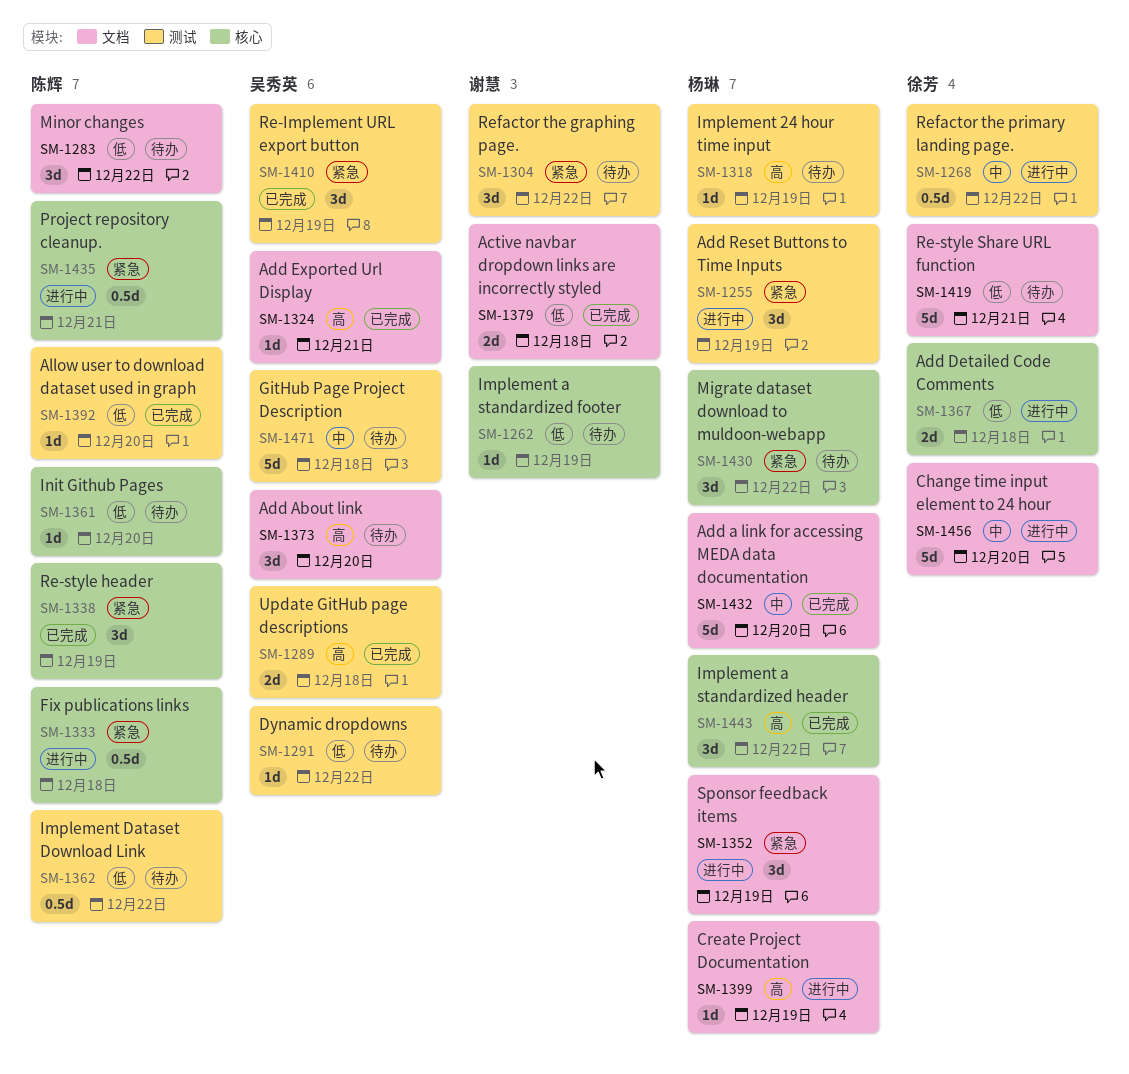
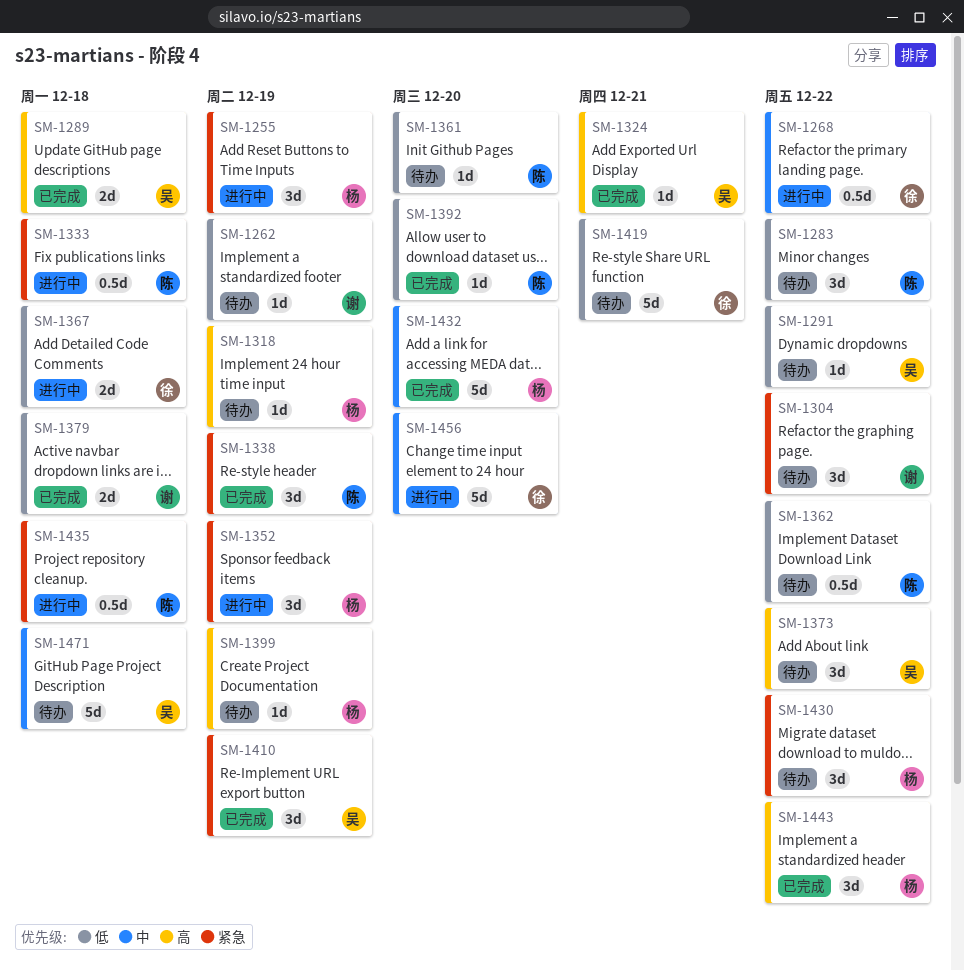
SM-1373, due: Dec 20 -> Dec 22
SM-1399, status: 进行中 -> 待办
SM-1435, due: Dec 21 -> Dec 18

